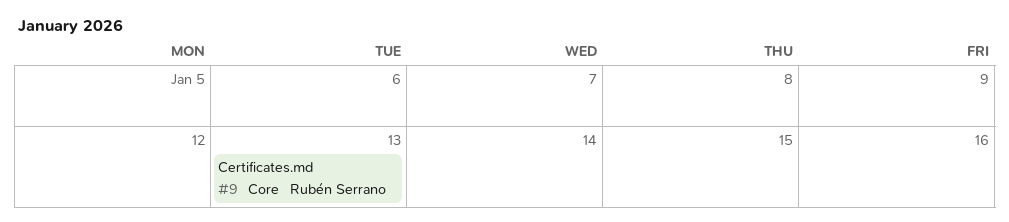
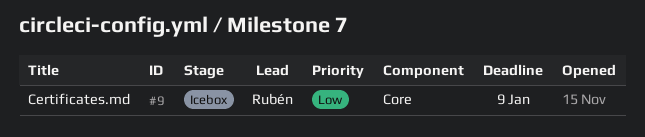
#9, due: Jan 13 -> Jan 9

